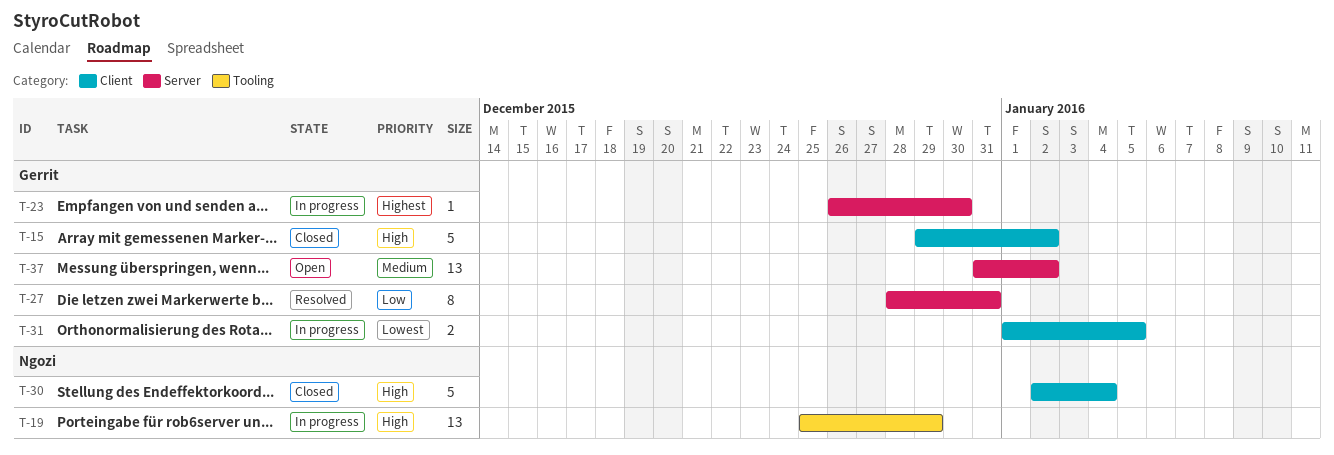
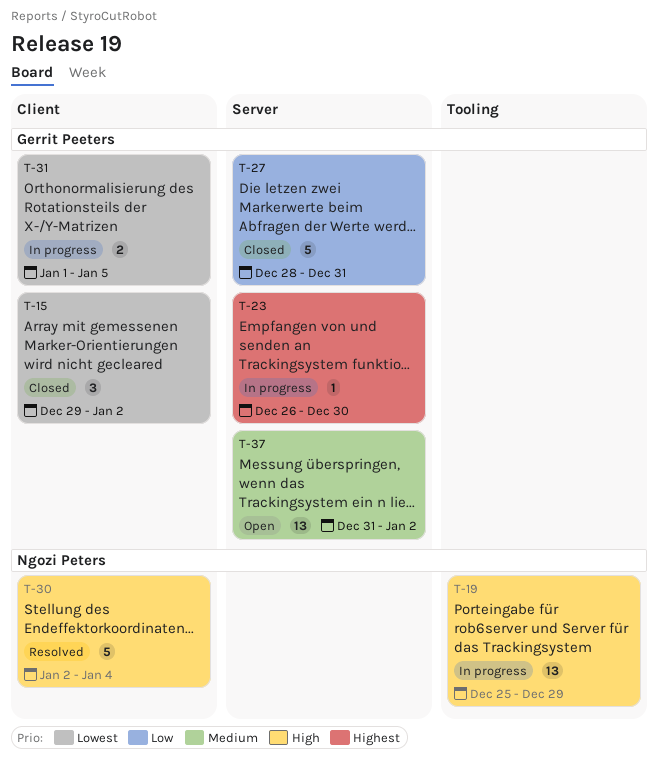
T-15, priority: High -> Lowest
T-15, estimate: 5 -> 3
T-27, status: Resolved -> Closed
T-27, estimate: 8 -> 5
T-30, status: Closed -> Resolved

